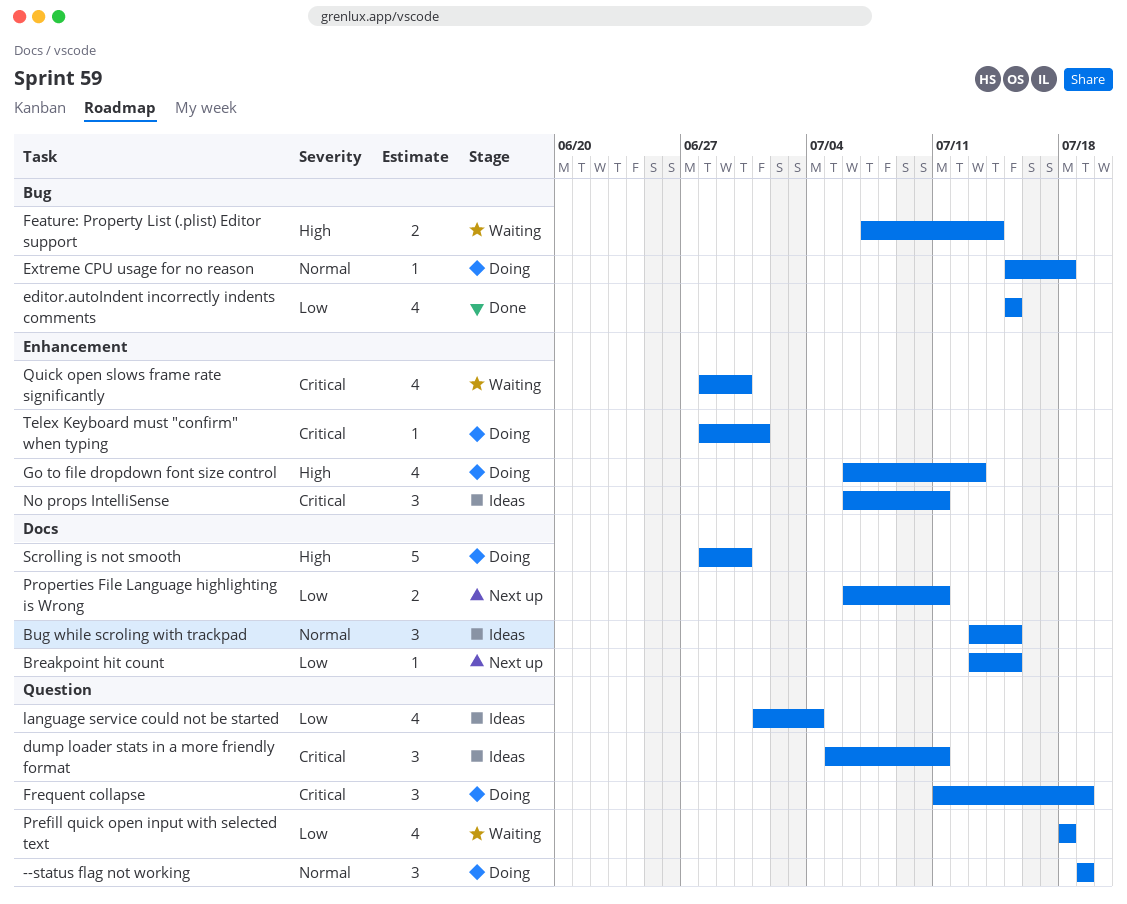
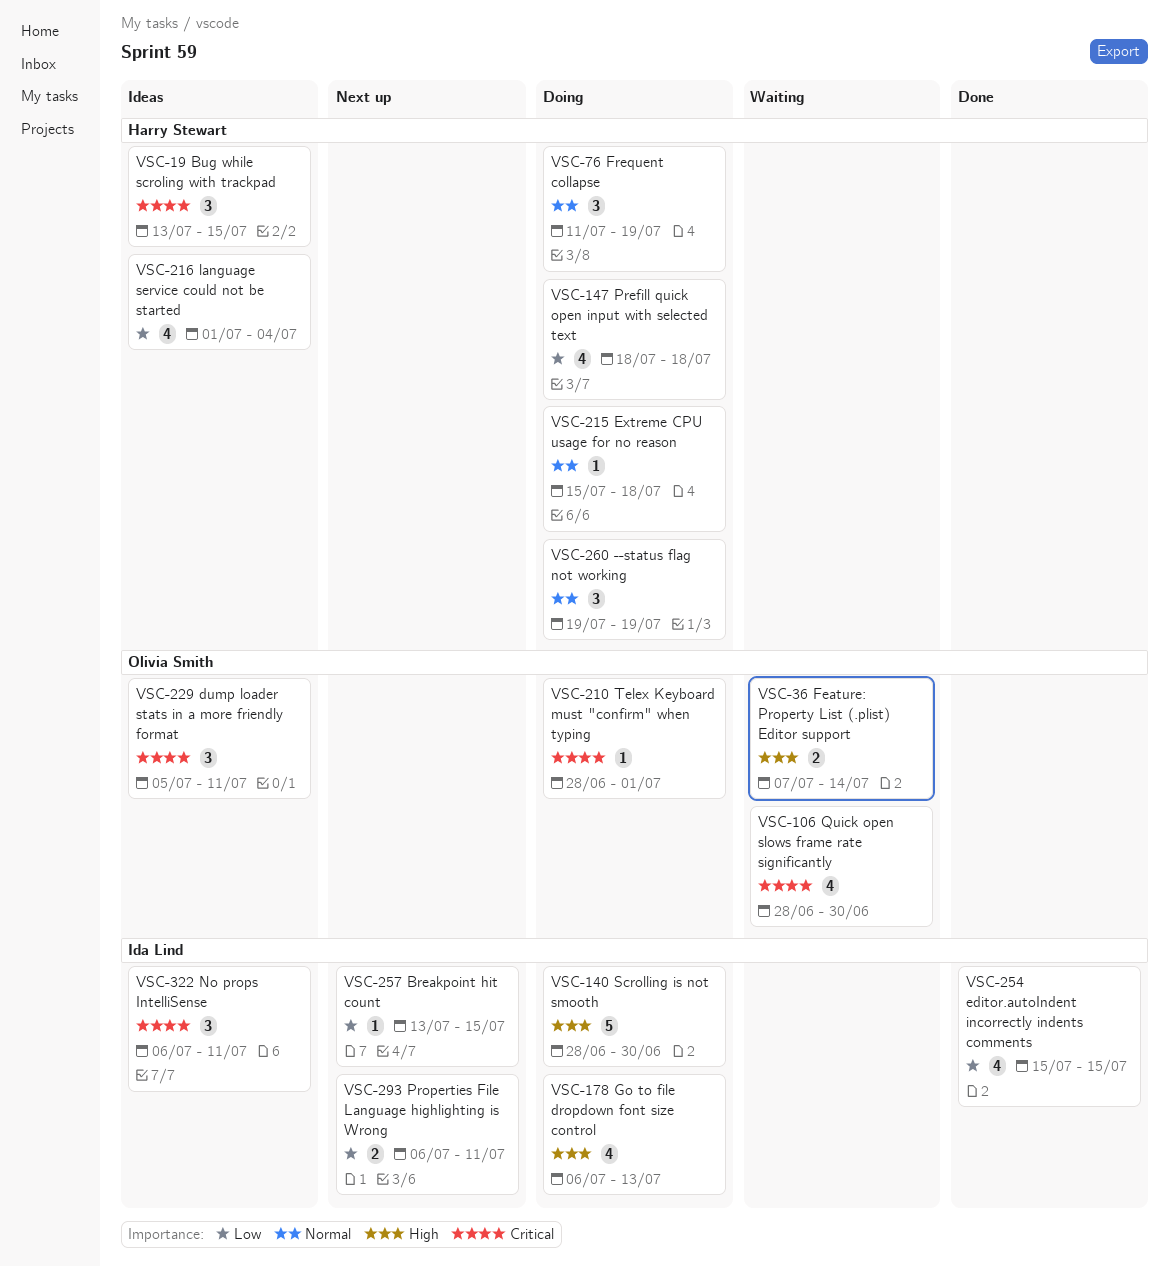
Bug while scroling with trackpad, priority: Normal -> Critical
Frequent collapse, priority: Critical -> Normal
Prefill quick open input with selected text, status: Waiting -> Doing

